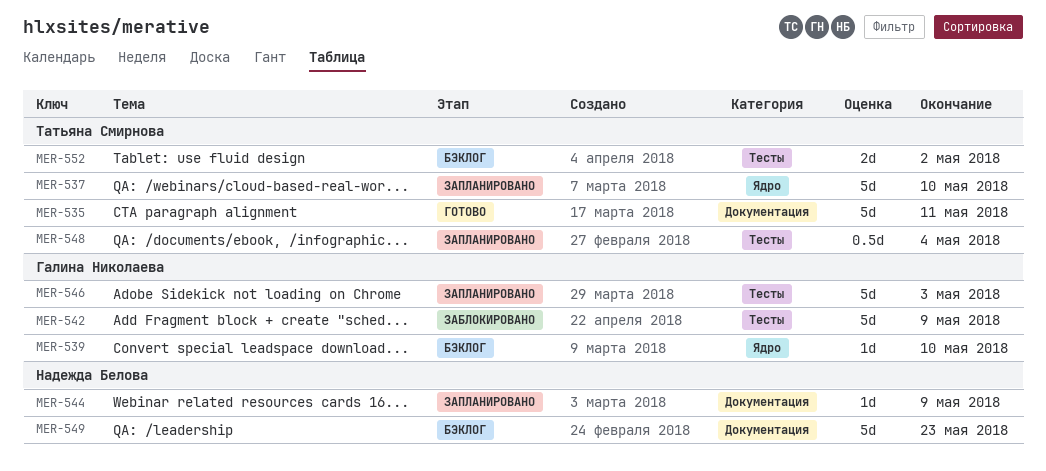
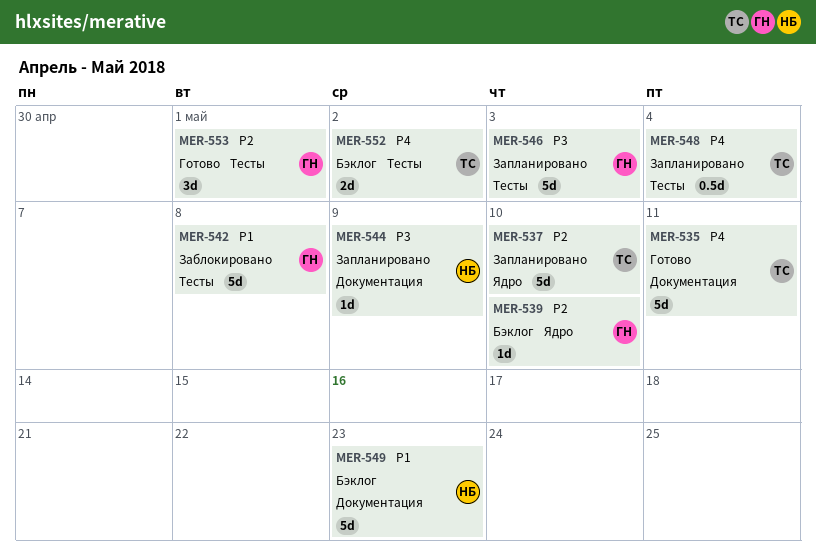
MER-542, due: May 9 -> May 8
MER-553: none -> present

